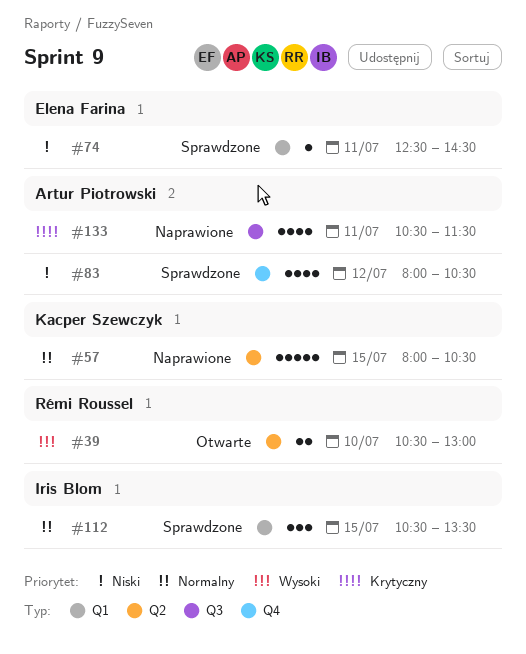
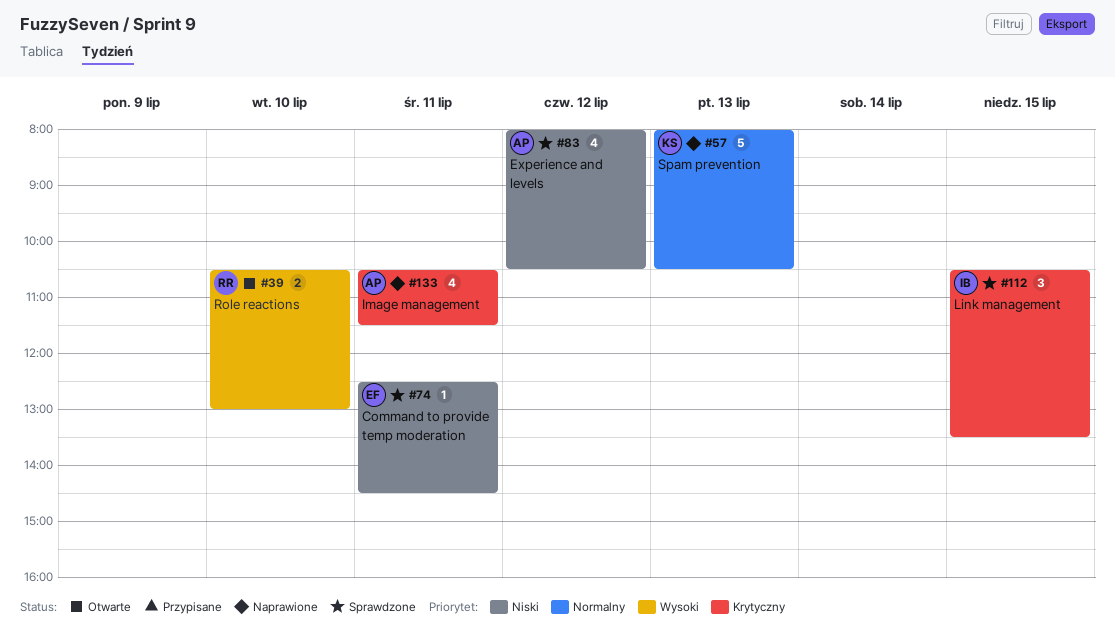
#57, day: Jul 15 -> Jul 13
#112, priority: Normalny -> Krytyczny

